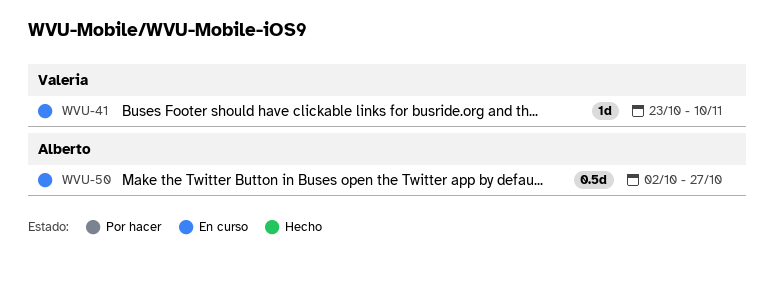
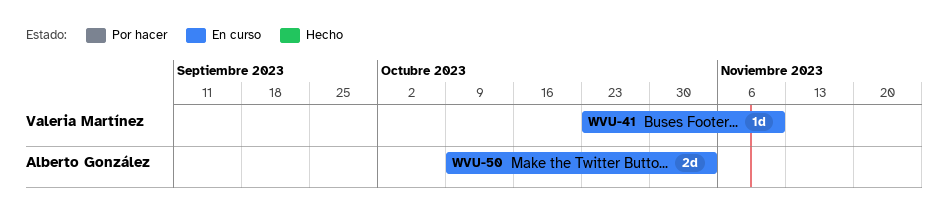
WVU-50, estimate: 0.5d -> 2d
WVU-50, start: Oct 2 -> Oct 9
WVU-50, due: Oct 27 -> Nov 3

